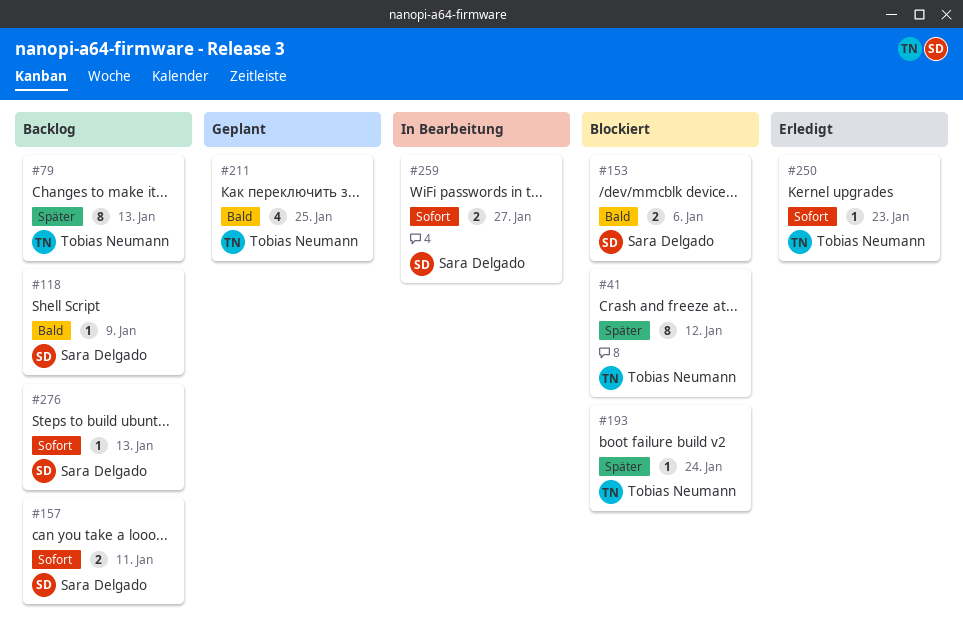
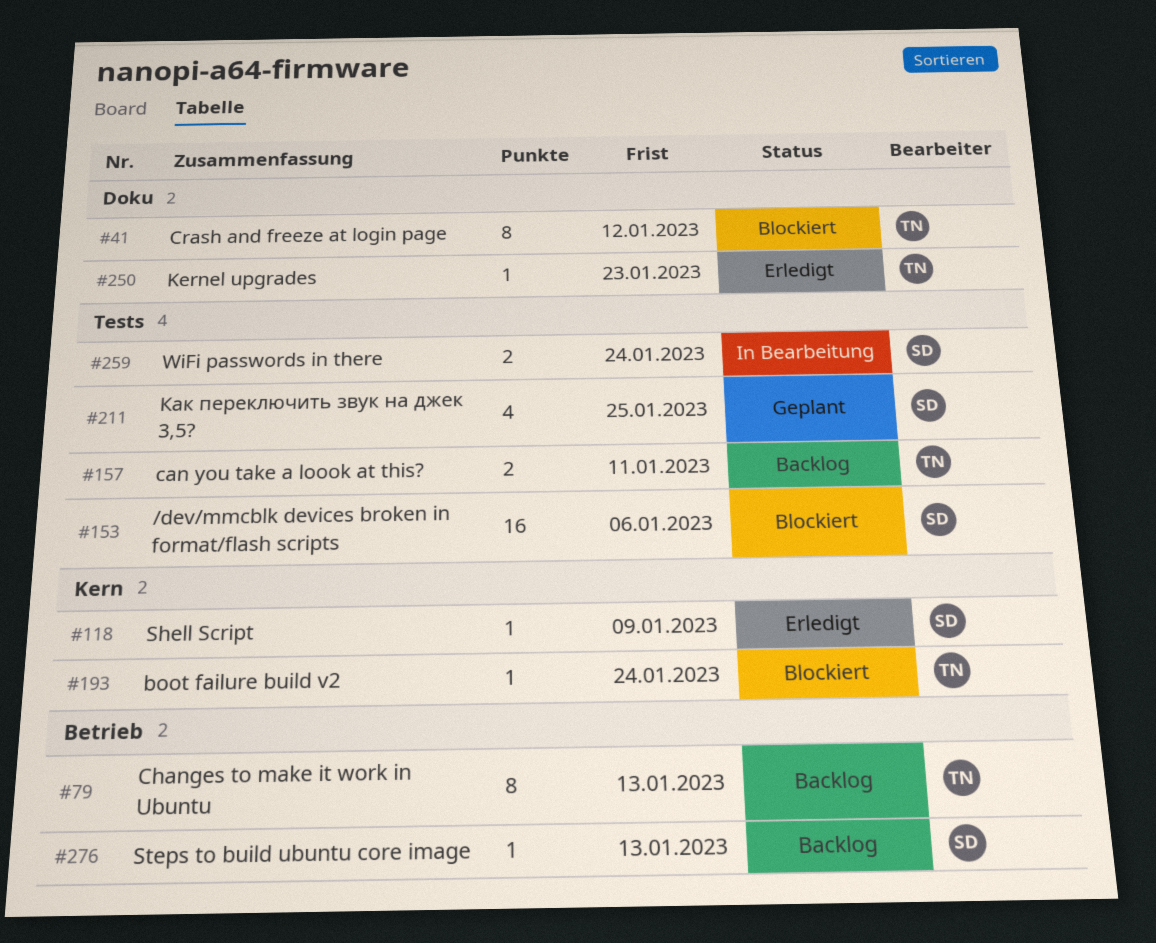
#118, status: Backlog -> Erledigt
#153, estimate: 2 -> 16
#157, owner: Sara Delgado -> Tobias Neumann
#211, owner: Tobias Neumann -> Sara Delgado
#259, due: Jan 27 -> Jan 24

